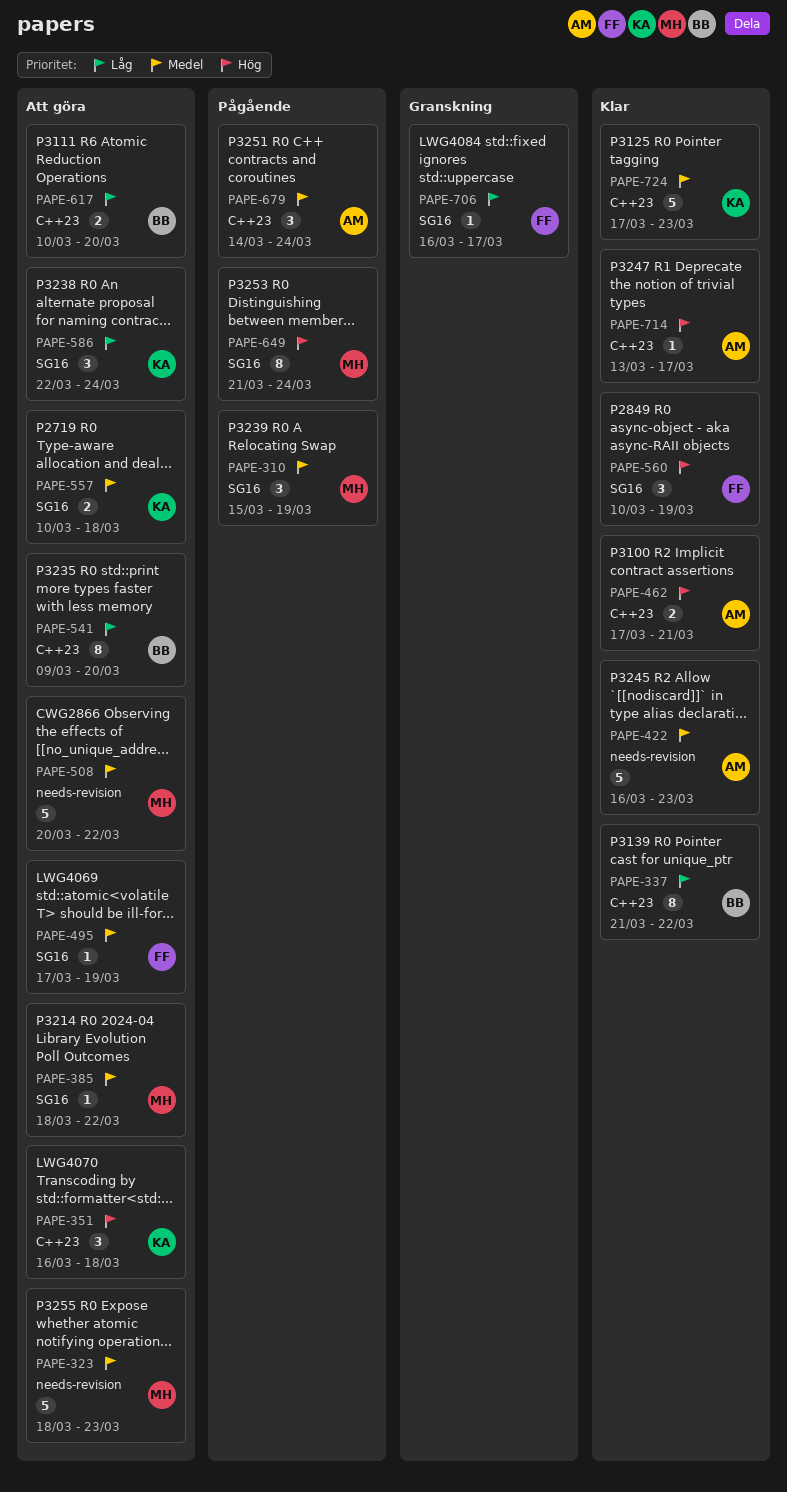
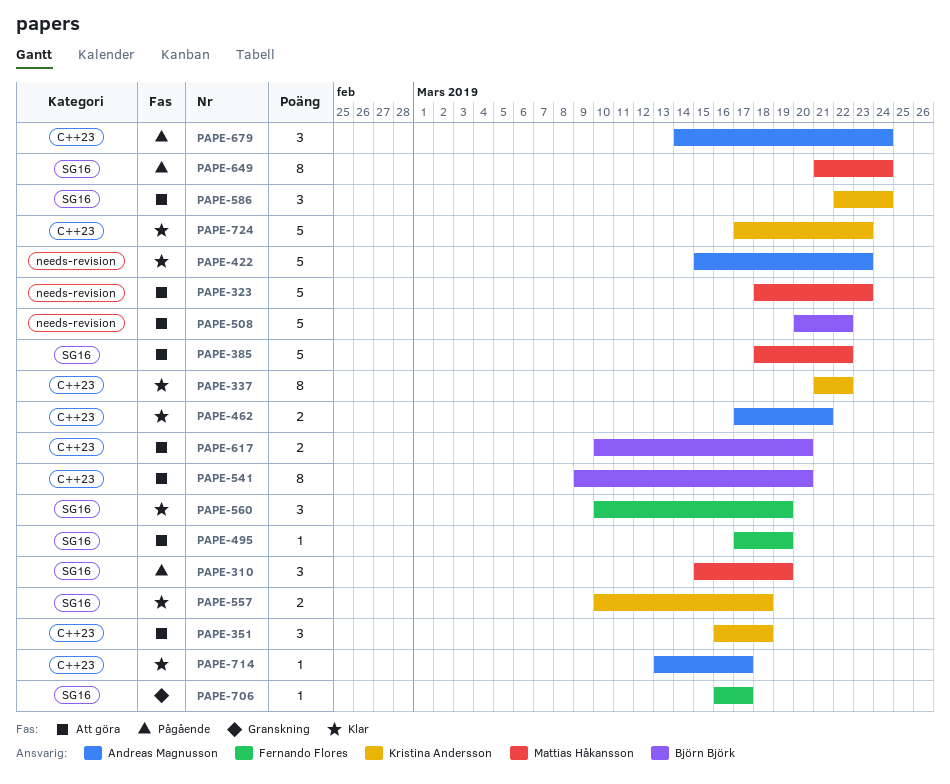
PAPE-337, owner: Björn Björk -> Kristina Andersson
PAPE-385, estimate: 1 -> 5
PAPE-422, start: Mar 16 -> Mar 15
PAPE-508, owner: Mattias Håkansson -> Björn Björk
PAPE-557, status: Att göra -> Klar

